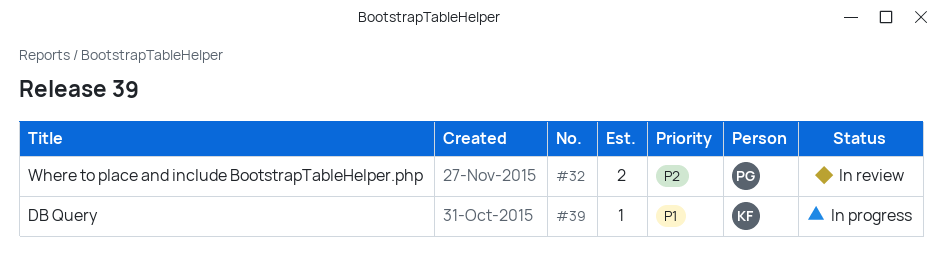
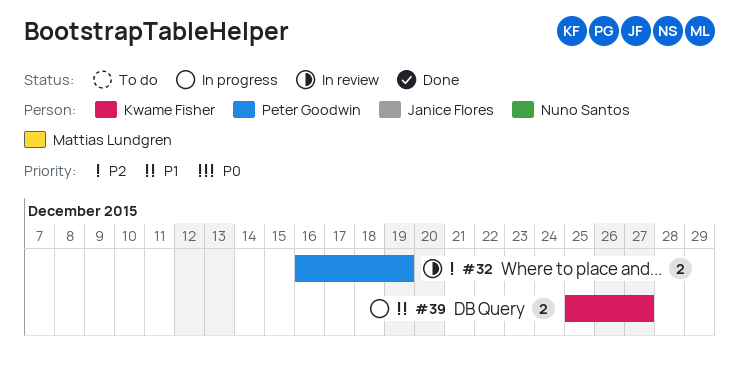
#39, estimate: 1 -> 2

